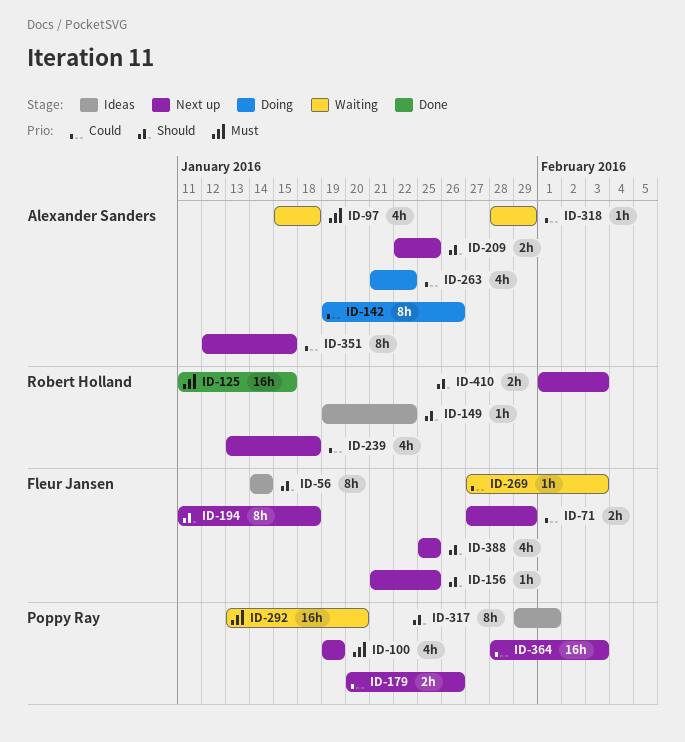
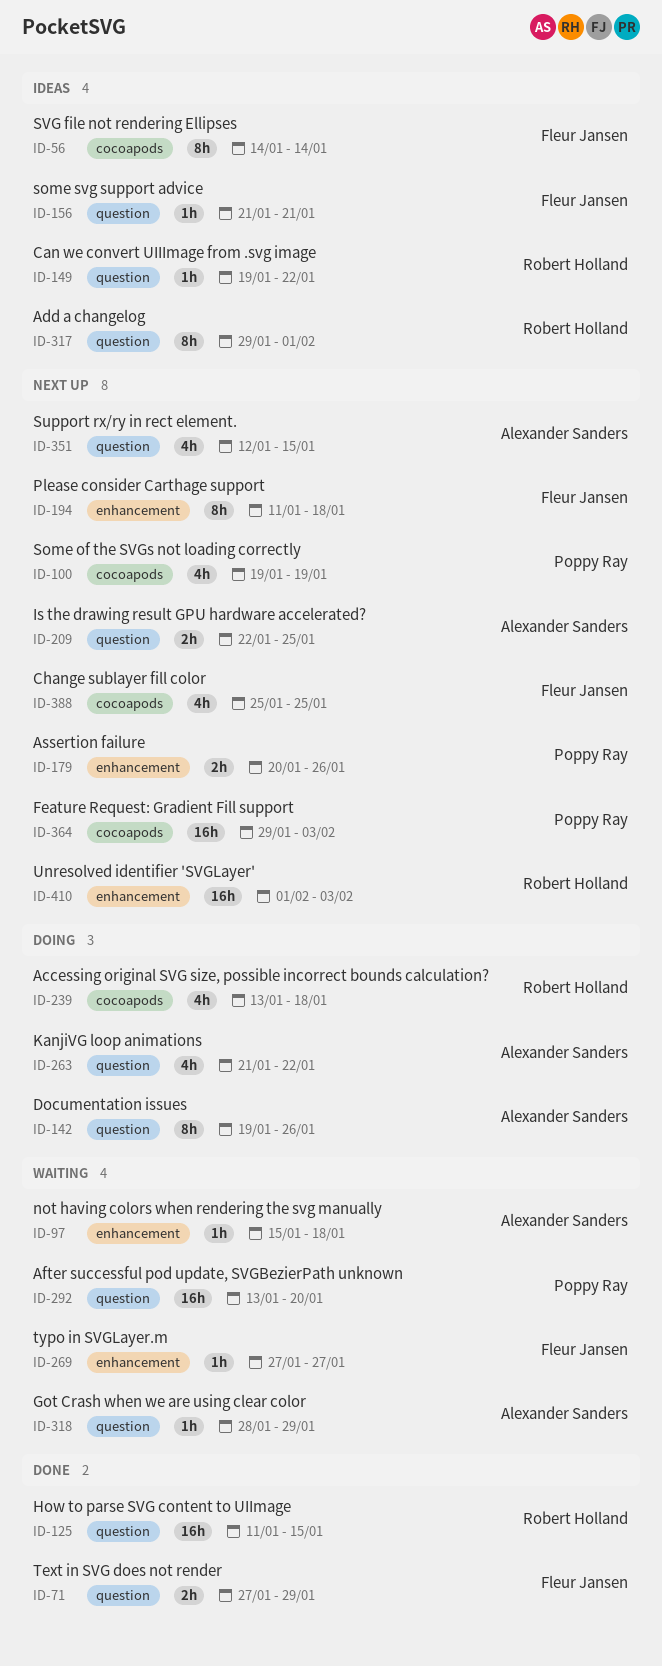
ID-71, status: Next up -> Done
ID-97, estimate: 4h -> 1h
ID-156, status: Next up -> Ideas
ID-156, due: Jan 25 -> Jan 21
ID-239, status: Next up -> Doing
ID-269, due: Feb 3 -> Jan 27
ID-317, owner: Poppy Ray -> Robert Holland
ID-351, estimate: 8h -> 4h
ID-364, start: Jan 28 -> Jan 29
ID-410, estimate: 2h -> 16h

